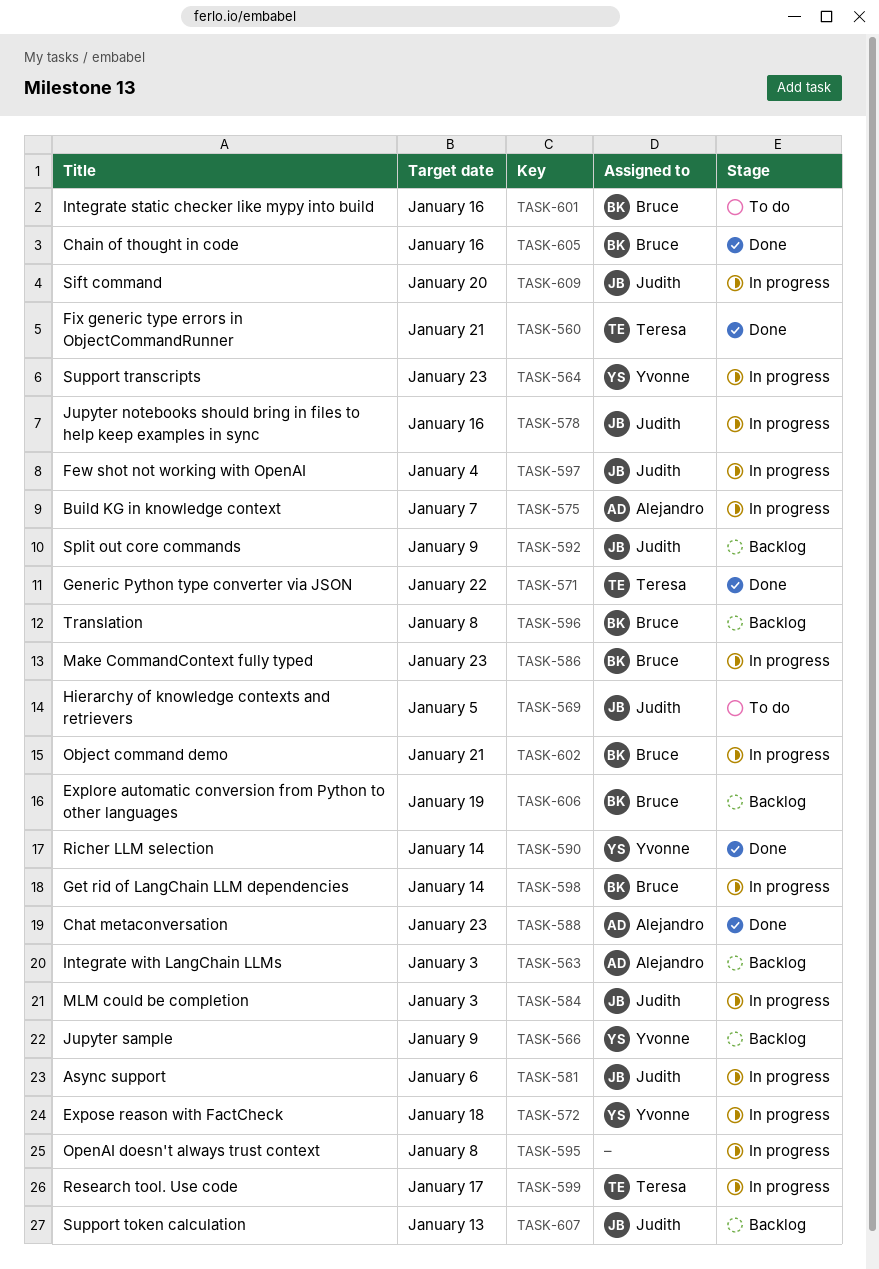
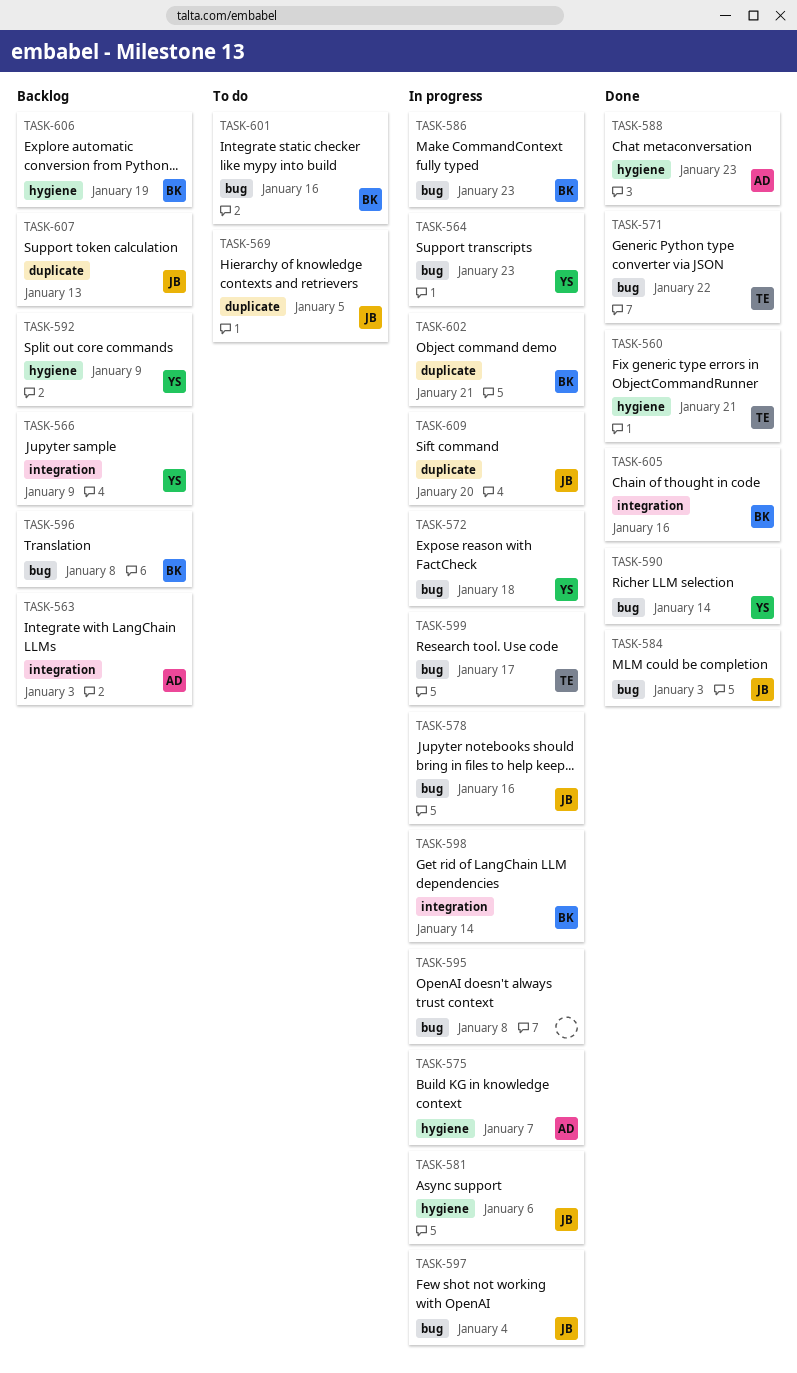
TASK-584, status: In progress -> Done
TASK-592, owner: Judith -> Yvonne

